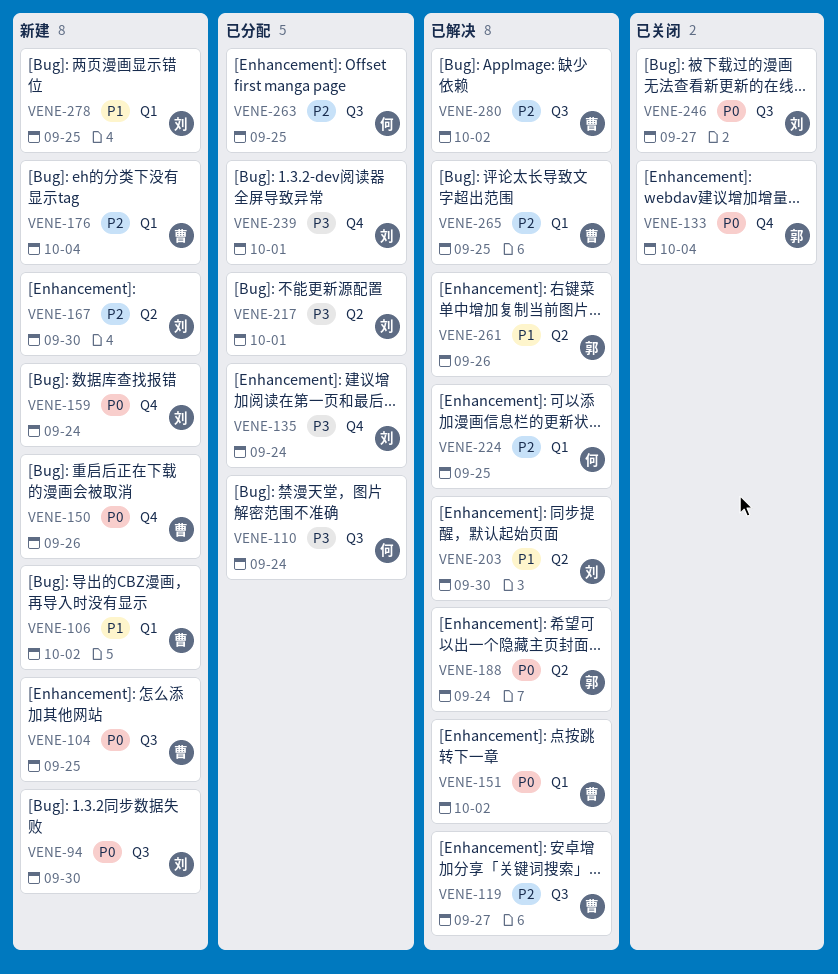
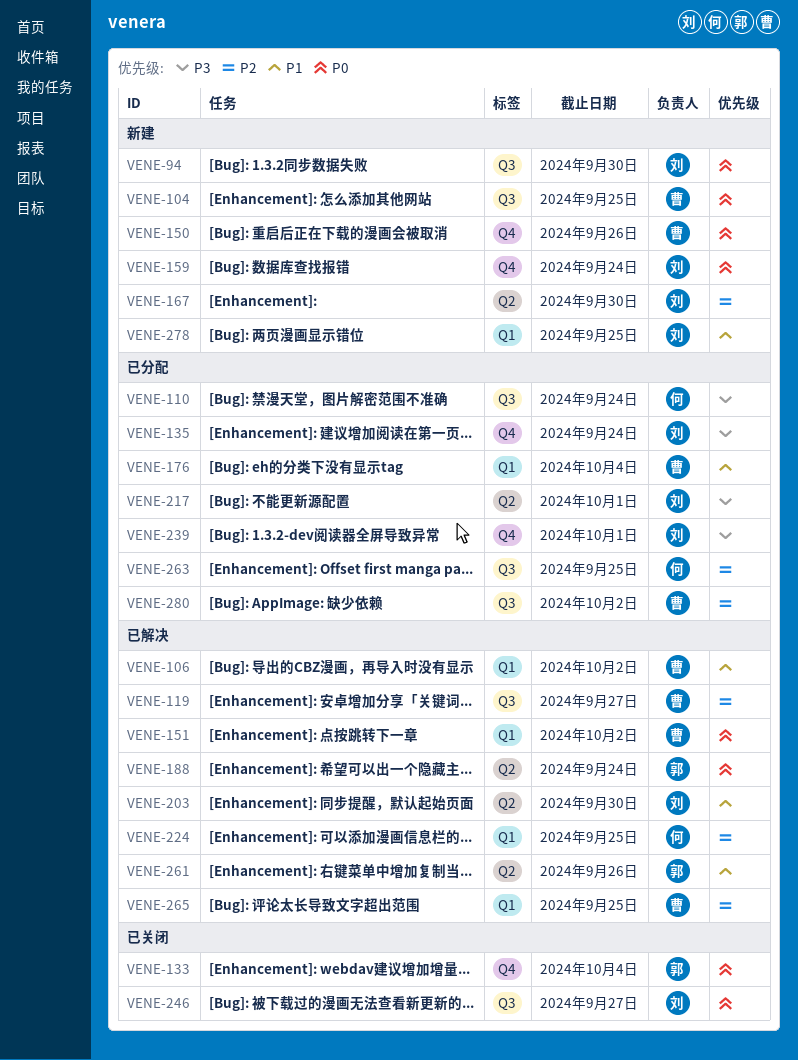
VENE-106, status: 新建 -> 已解决
VENE-176, status: 新建 -> 已分配
VENE-176, priority: P2 -> P1
VENE-280, status: 已解决 -> 已分配

